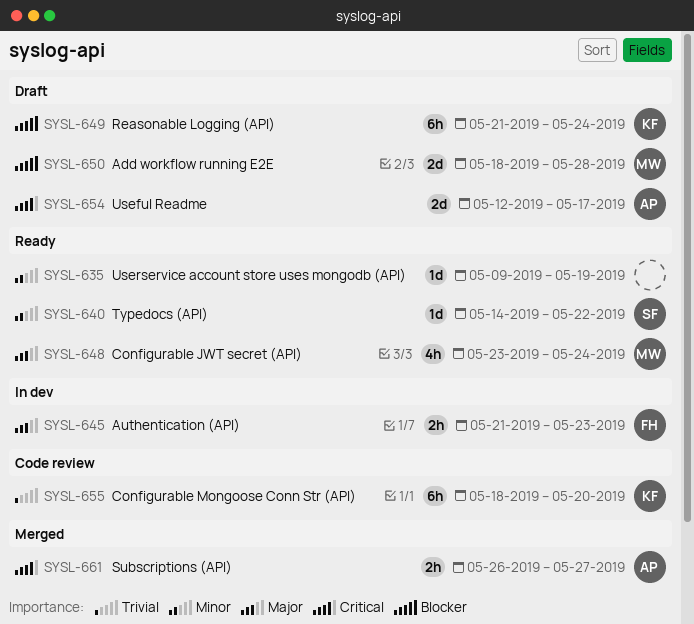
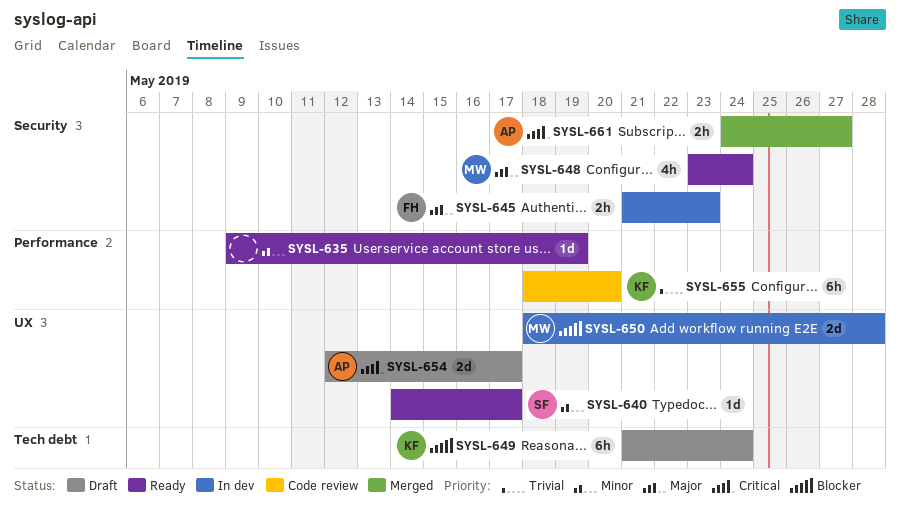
SYSL-640, due: May 22 -> May 17
SYSL-650, status: Draft -> In dev
SYSL-661, start: May 26 -> May 24

